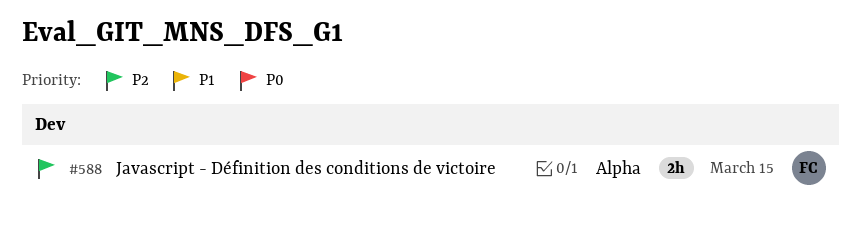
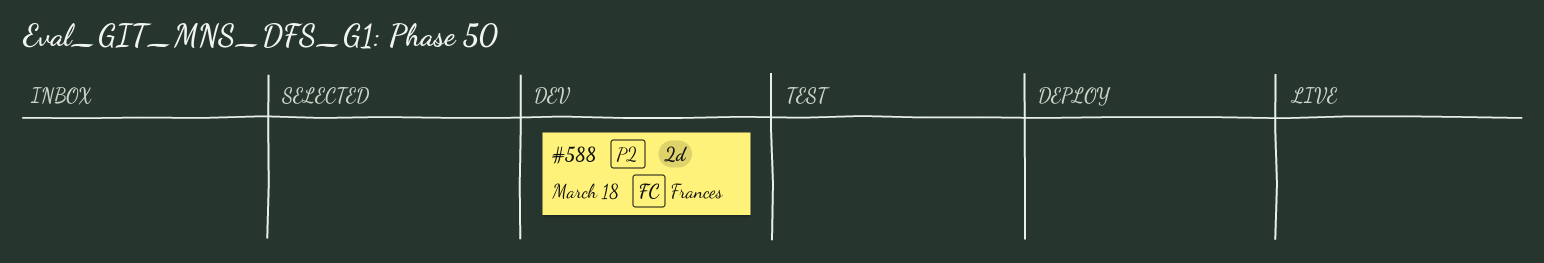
#588, estimate: 2h -> 2d
#588, due: Mar 15 -> Mar 18

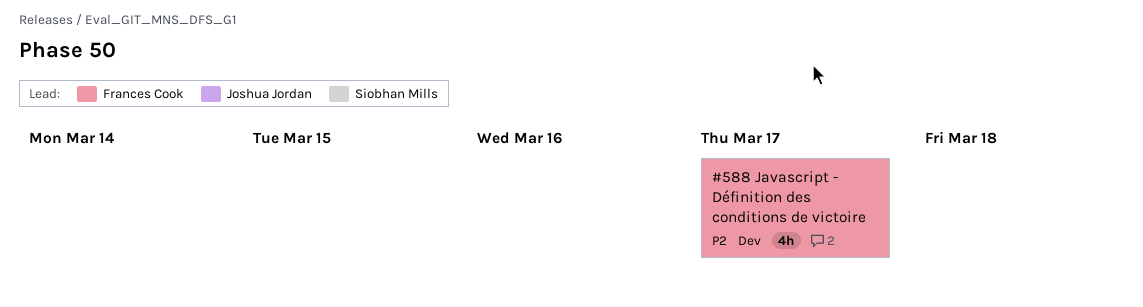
#588, estimate: 2d -> 4h
#588, due: Mar 18 -> Mar 17

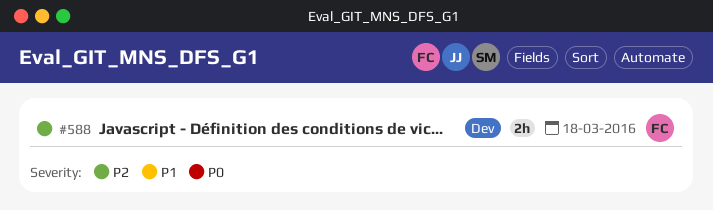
#588, estimate: 4h -> 2h
#588, due: Mar 17 -> Mar 18

